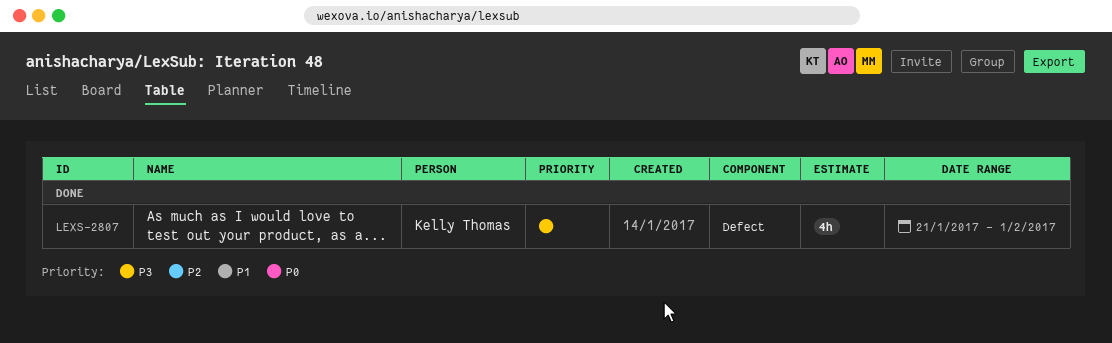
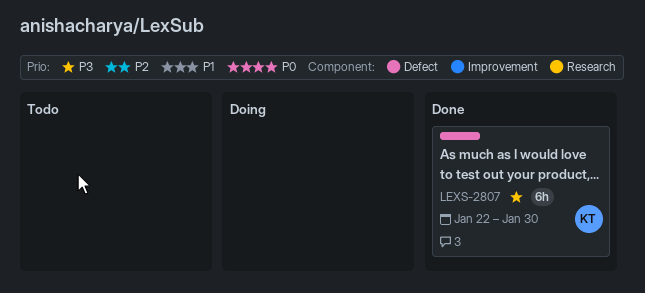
LEXS-2807, estimate: 4h -> 6h
LEXS-2807, start: Jan 21 -> Jan 22
LEXS-2807, due: Feb 1 -> Jan 30

